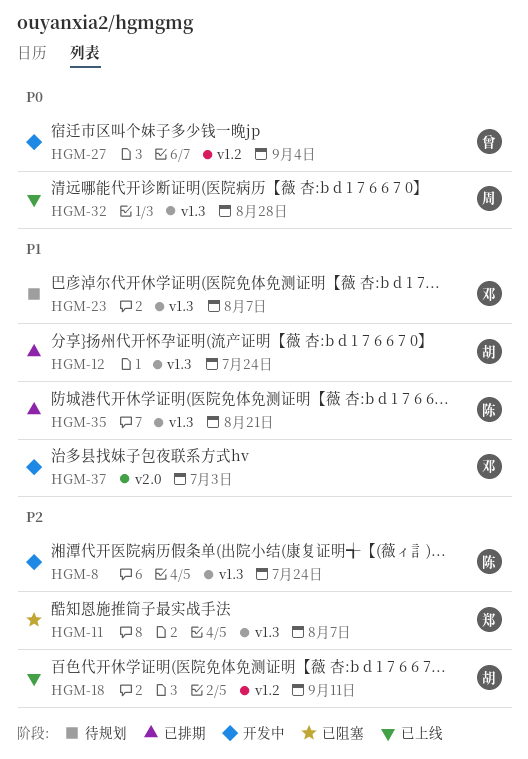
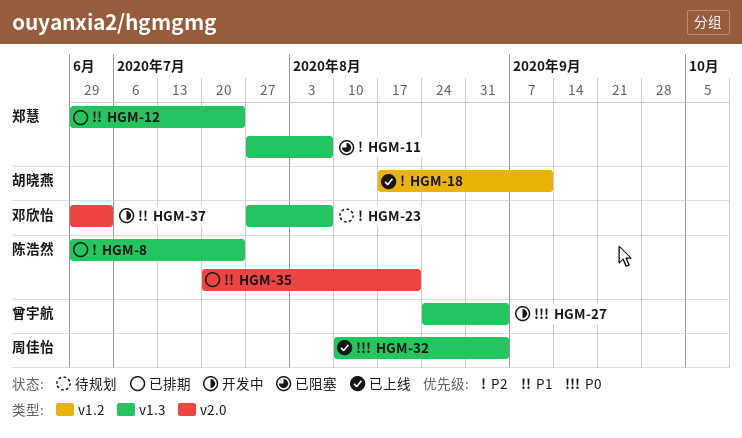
HGM-8, status: 开发中 -> 已排期
HGM-12, owner: 胡晓燕 -> 郑慧
HGM-23, priority: P1 -> P2
HGM-27, label: v1.2 -> v1.3
HGM-32, due: Aug 28 -> Sep 4
HGM-35, label: v1.3 -> v2.0

